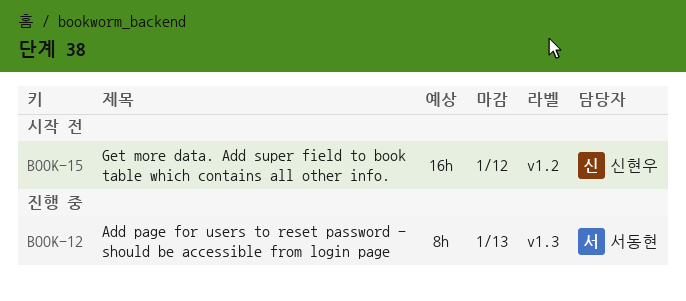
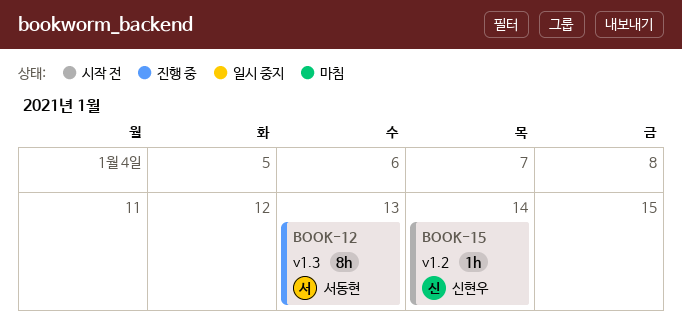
BOOK-15, estimate: 16h -> 1h
BOOK-15, due: Jan 12 -> Jan 14

